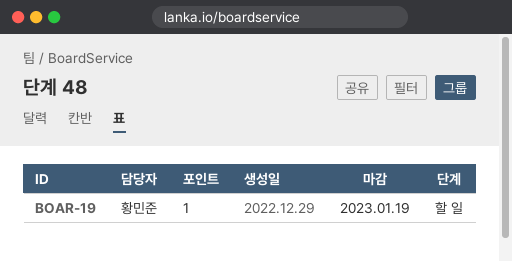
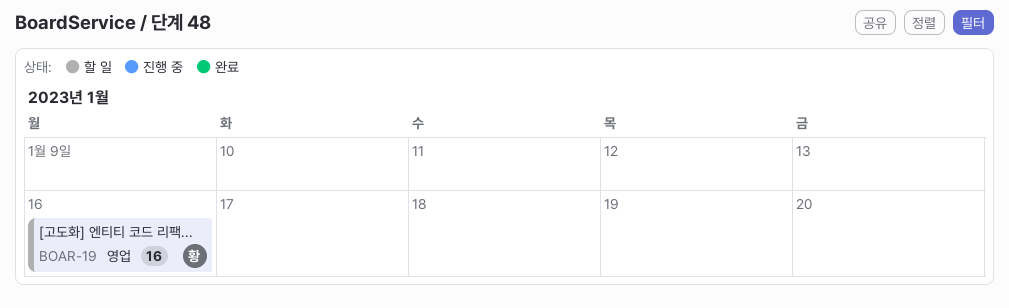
BOAR-19, estimate: 1 -> 16
BOAR-19, due: Jan 19 -> Jan 16

